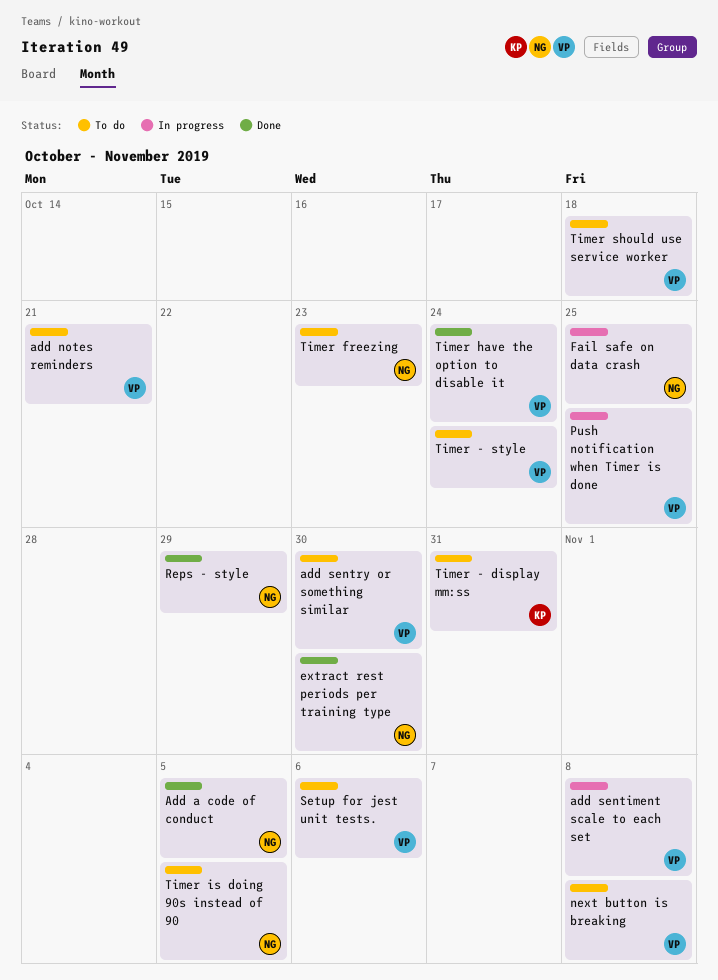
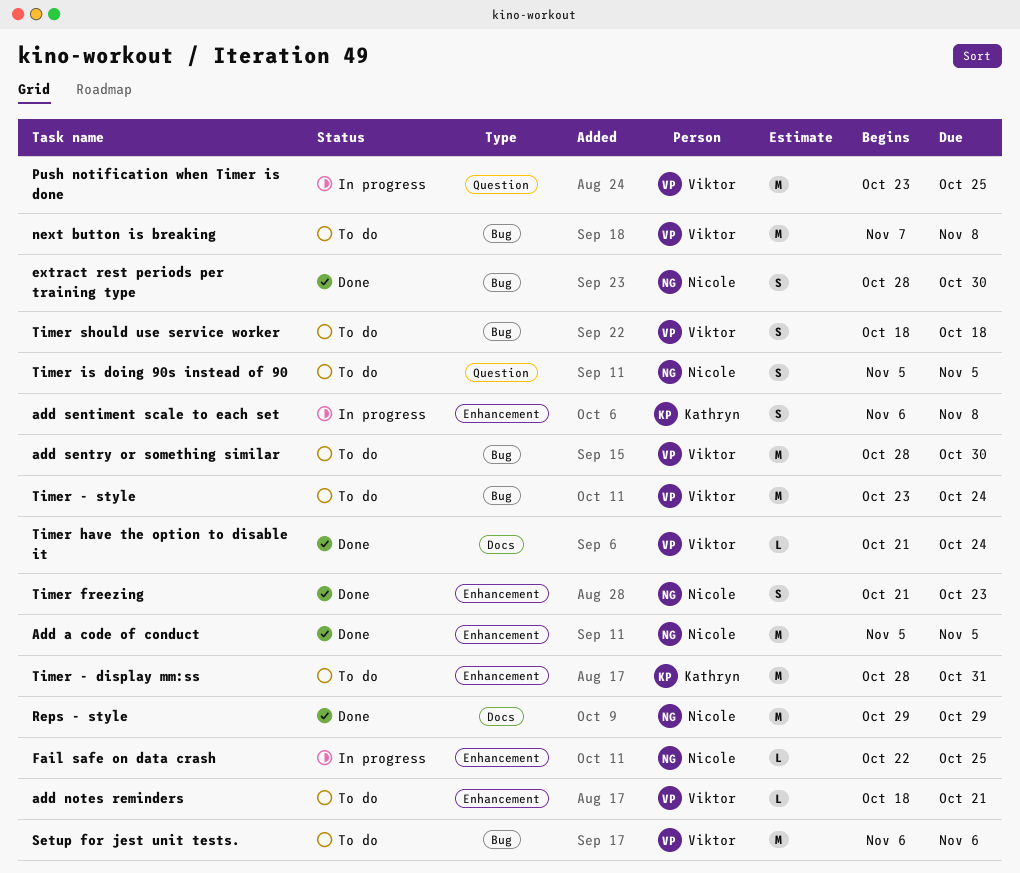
add sentiment scale to each set, owner: Viktor -> Kathryn
Timer freezing, status: To do -> Done

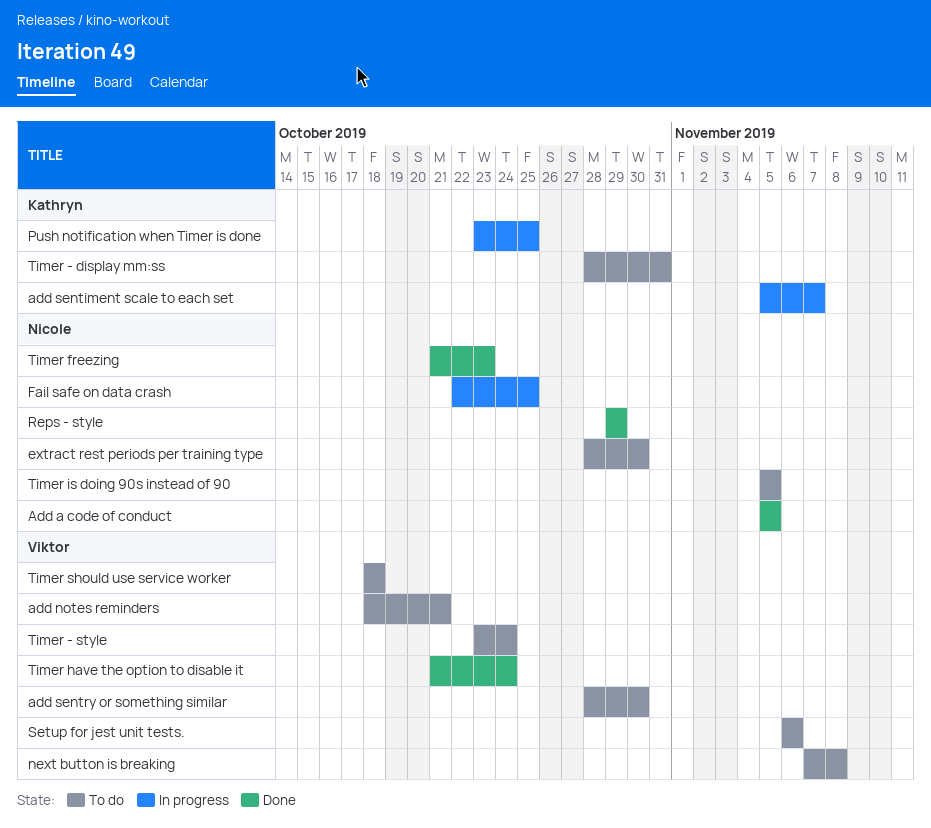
add sentiment scale to each set, start: Nov 6 -> Nov 5
add sentiment scale to each set, due: Nov 8 -> Nov 7
extract rest periods per training type, status: Done -> To do
Push notification when Timer is done, owner: Viktor -> Kathryn

